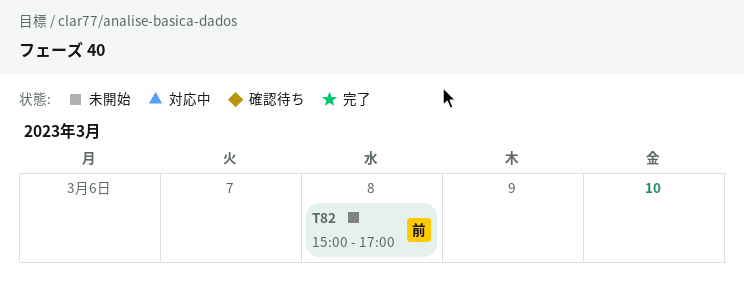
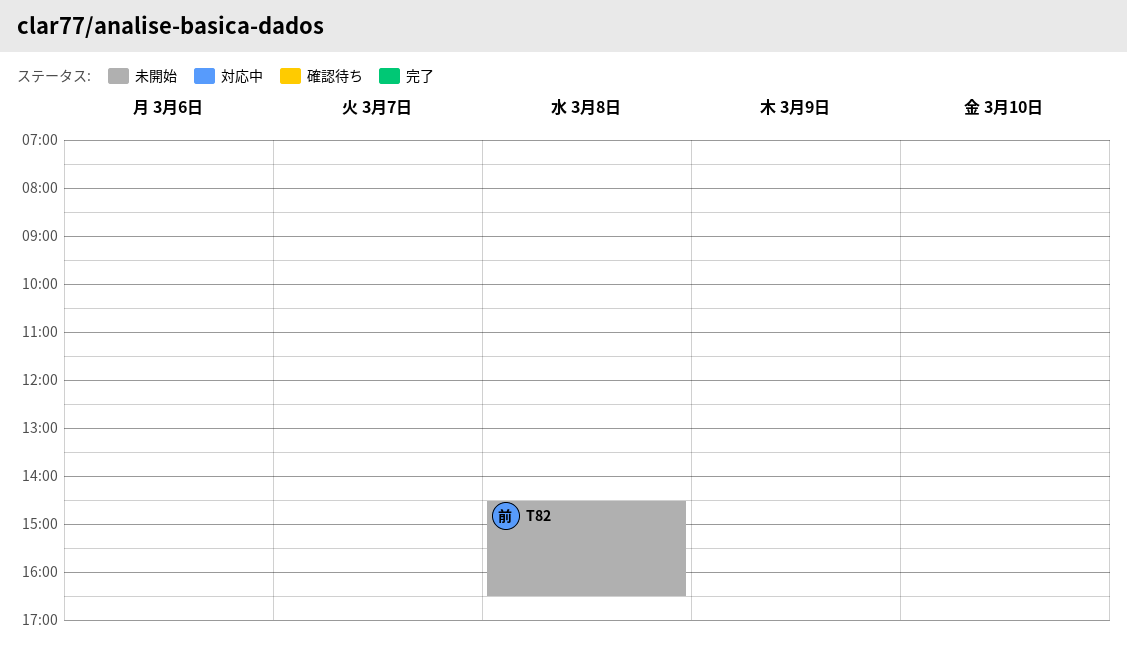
T82, begins: 15:00 -> 14:30
T82, ends: 17:00 -> 16:30

